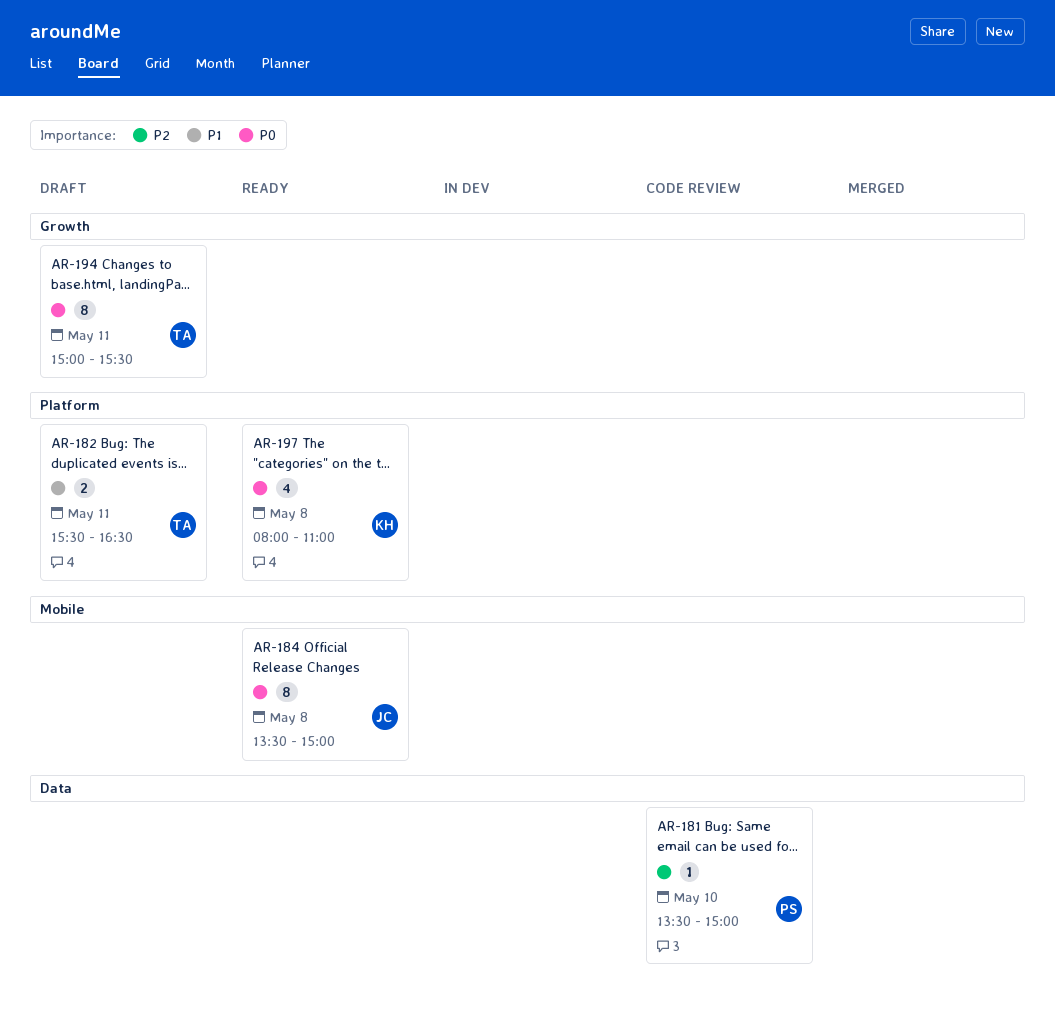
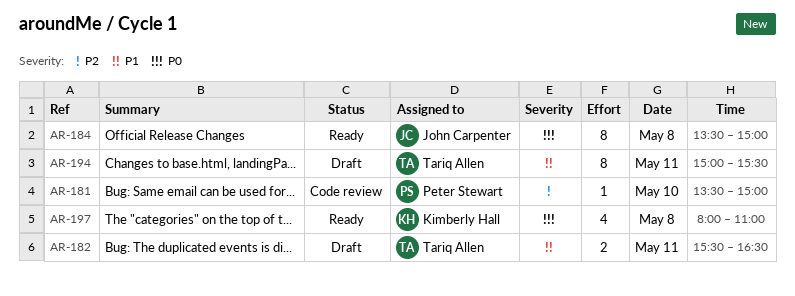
AR-194, priority: P0 -> P1

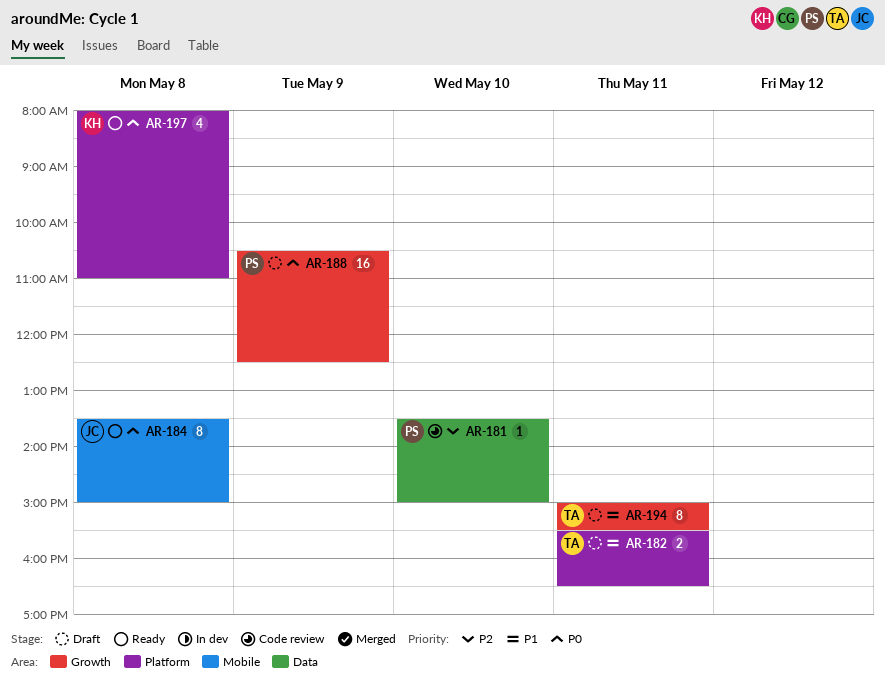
AR-188: none -> present

